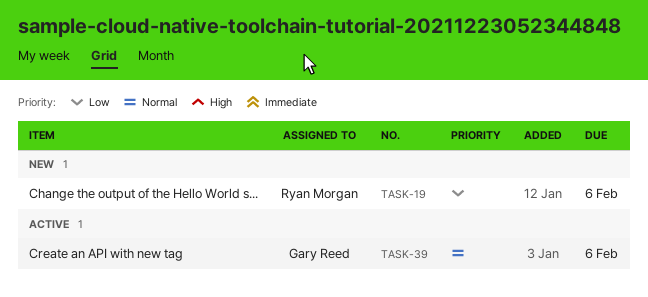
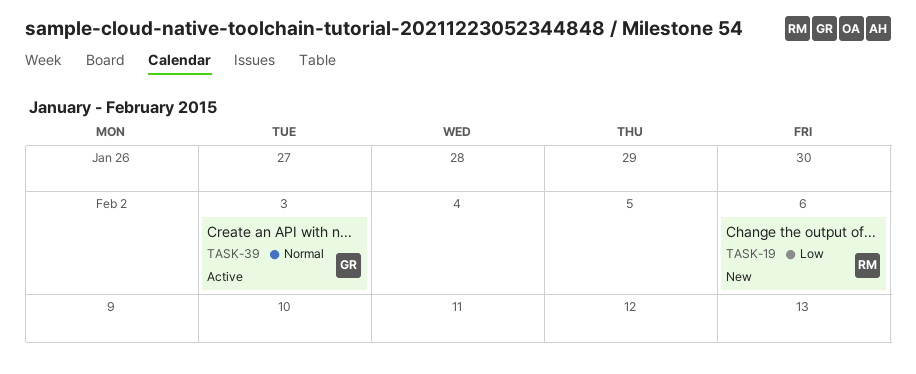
TASK-39, due: Feb 6 -> Feb 3

